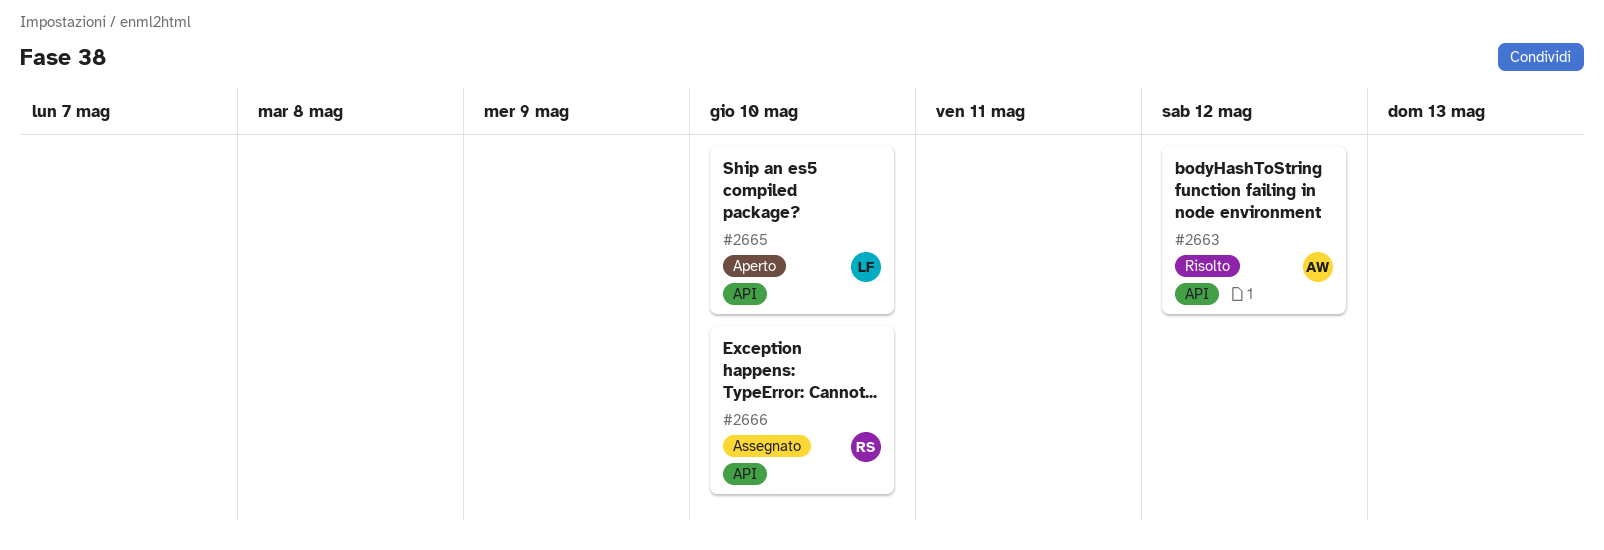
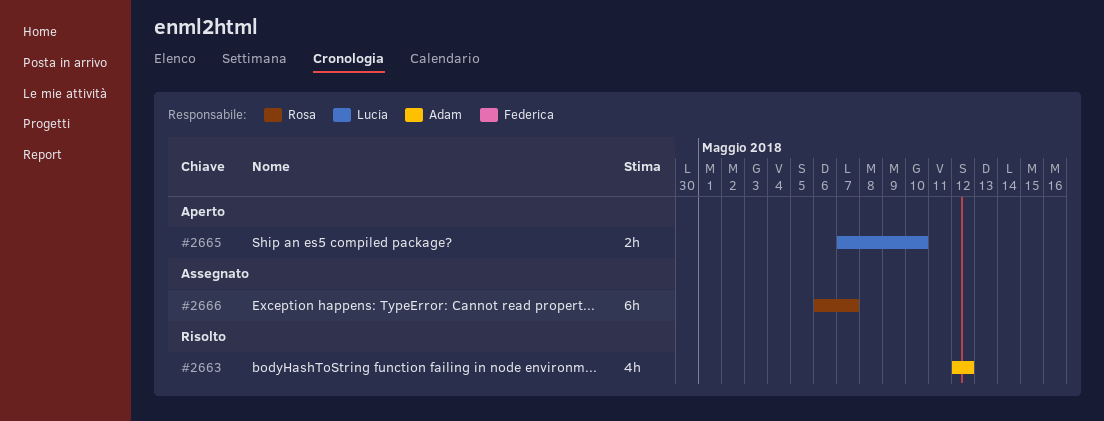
#2666, due: May 10 -> May 7

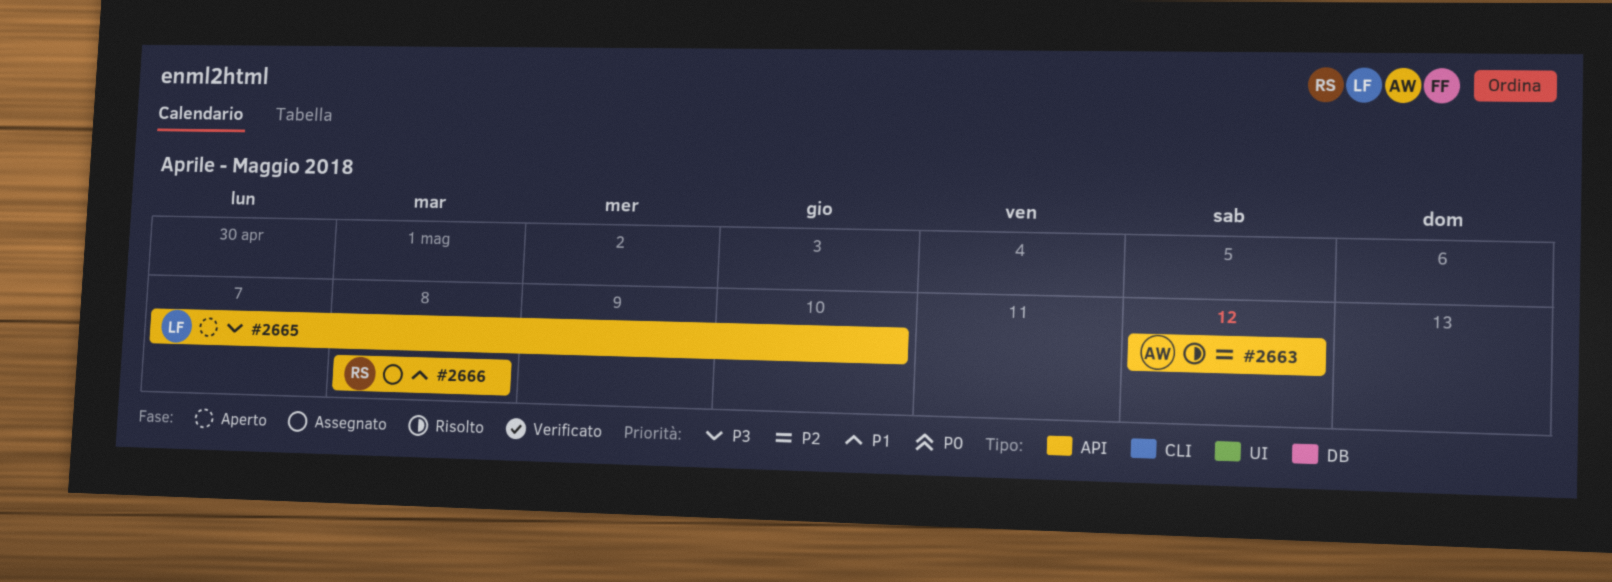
#2666, start: May 6 -> May 8
#2666, due: May 7 -> May 8

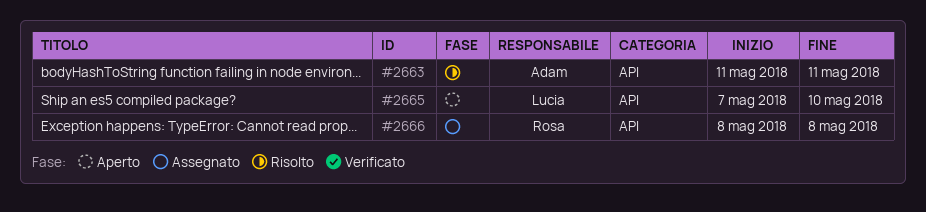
#2663, start: May 12 -> May 11
#2663, due: May 12 -> May 11

